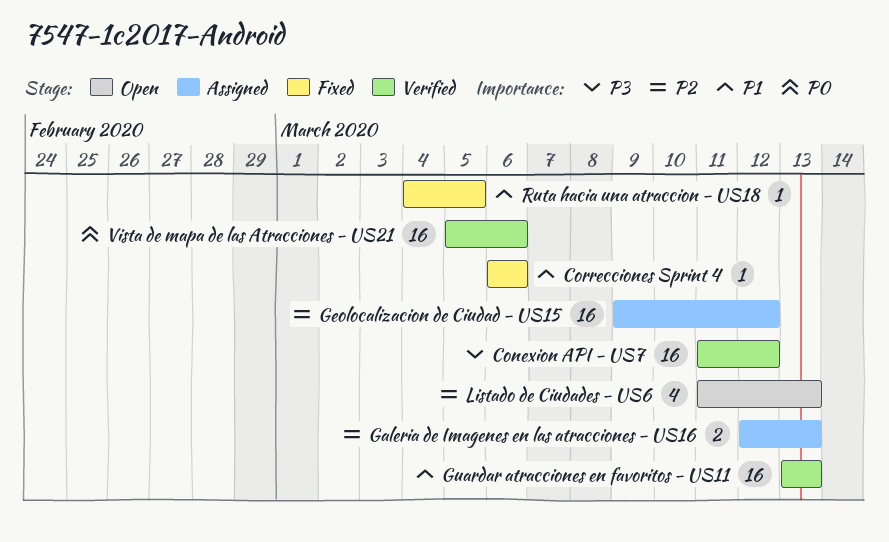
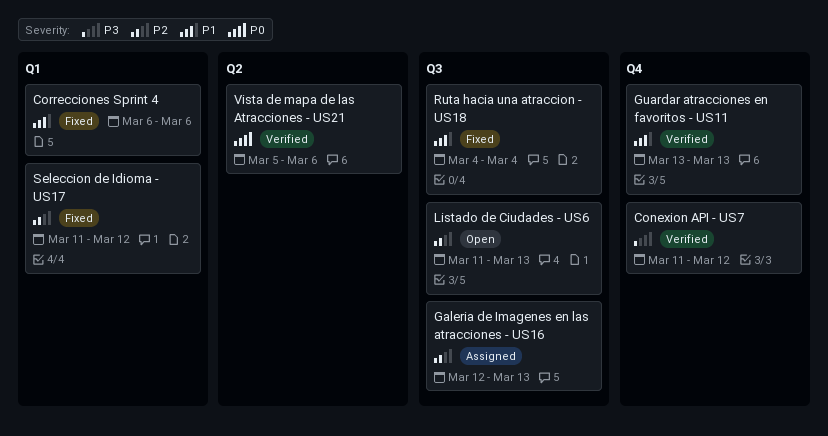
Geolocalizacion de Ciudad - US15: present -> none
Ruta hacia una atraccion - US18, due: Mar 5 -> Mar 4
Seleccion de Idioma - US17: none -> present

